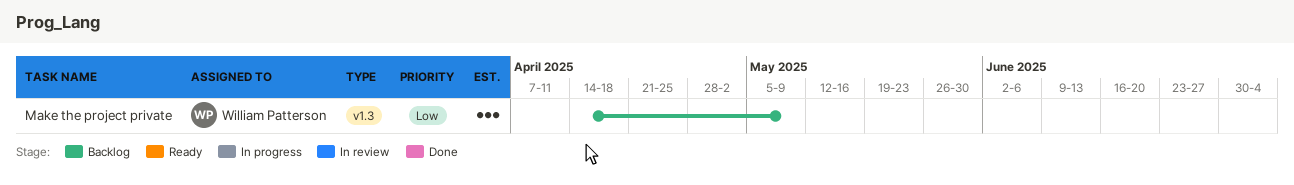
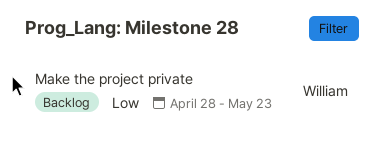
Make the project private, start: Apr 14 -> Apr 28
Make the project private, due: May 9 -> May 23

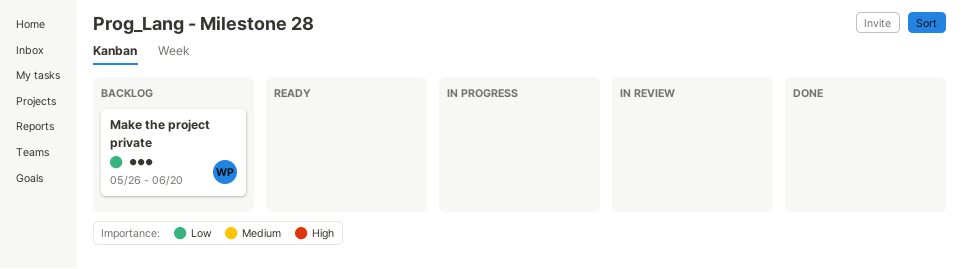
Make the project private, start: Apr 28 -> May 26
Make the project private, due: May 23 -> Jun 20

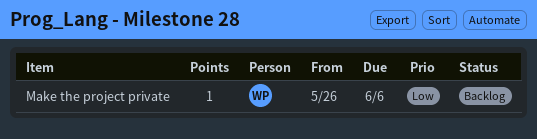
Make the project private, estimate: 3 -> 1
Make the project private, due: Jun 20 -> Jun 6

